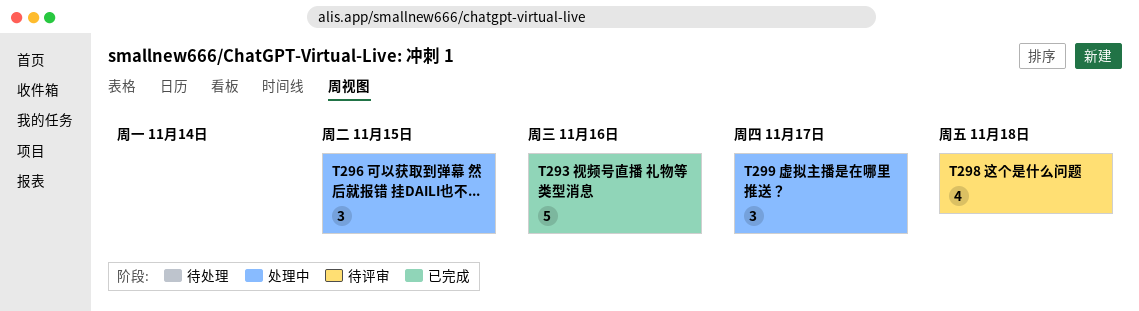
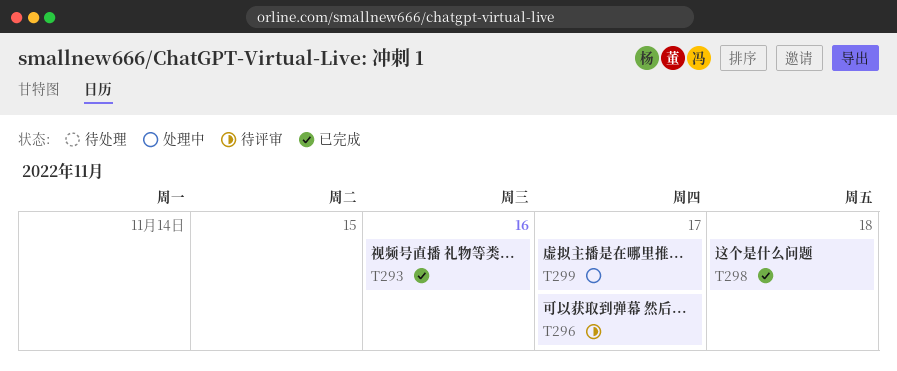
T296, status: 处理中 -> 待评审
T296, due: Nov 15 -> Nov 17
T298, status: 待评审 -> 已完成

